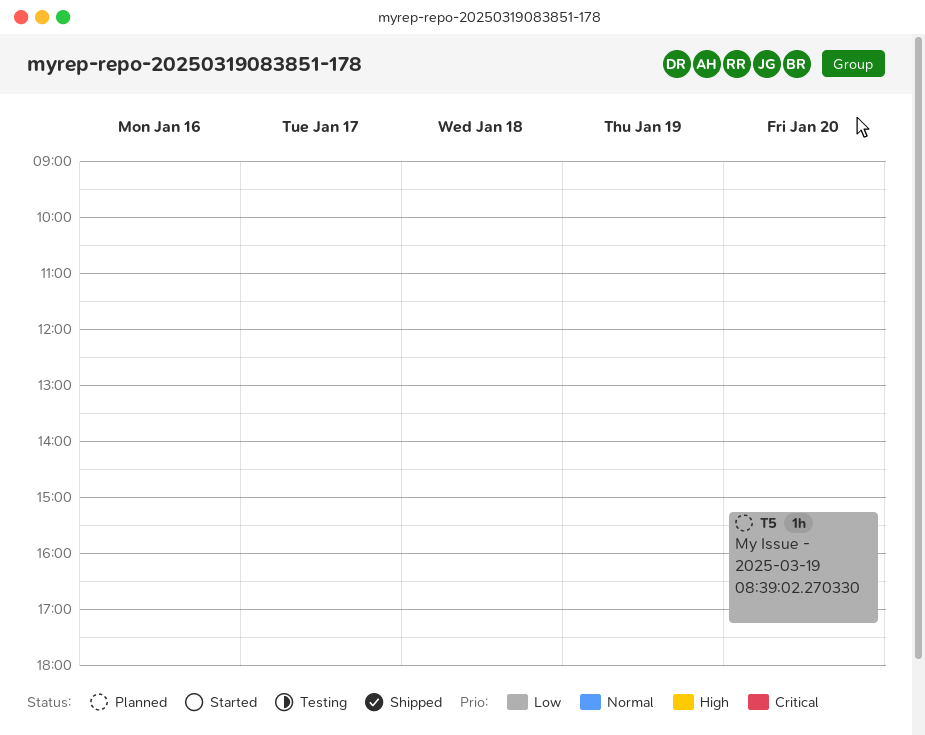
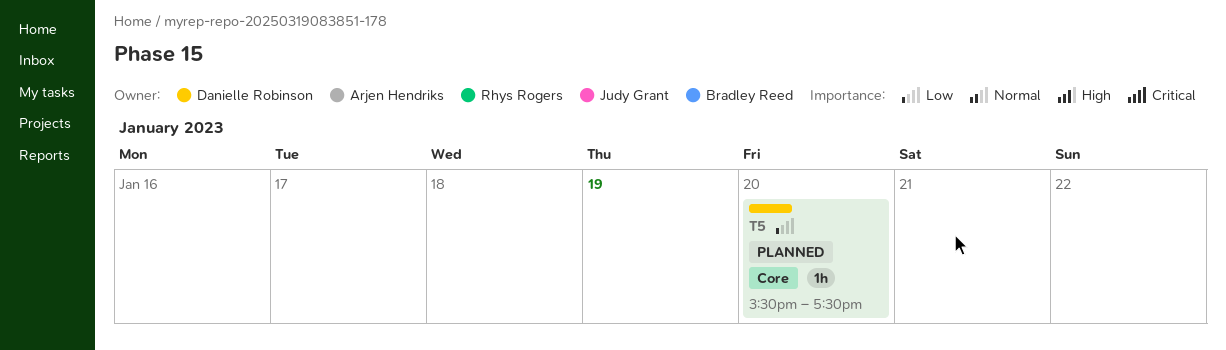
T5, begins: 15:15 -> 15:30
T5, ends: 17:15 -> 17:30

